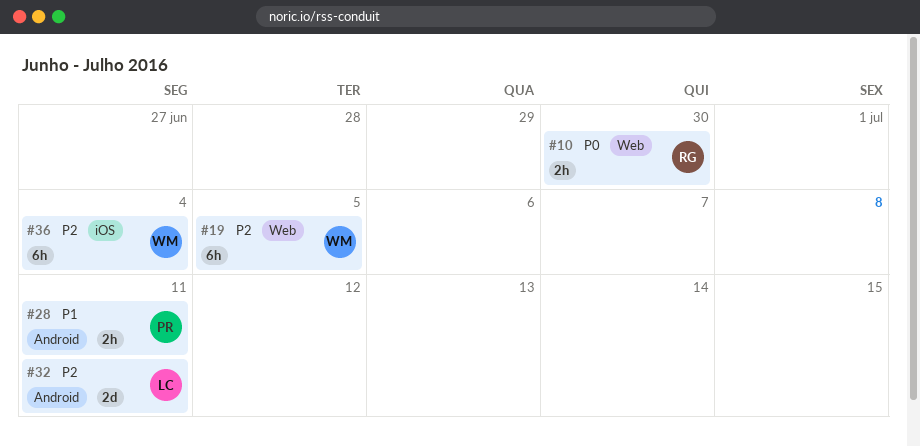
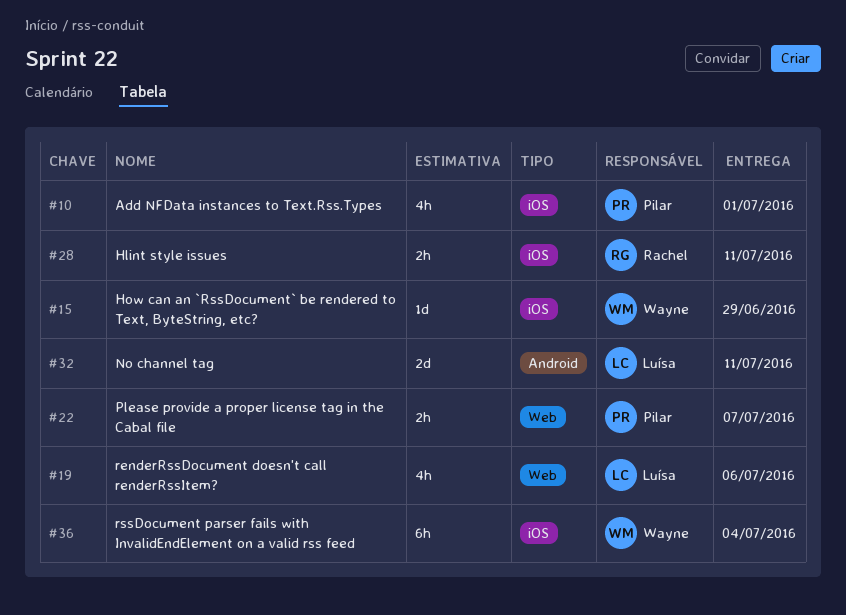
#10, owner: Rachel -> Pilar
#10, label: Web -> iOS
#10, estimate: 2h -> 4h
#10, due: Jun 30 -> Jul 1
#15: none -> present
#19, owner: Wayne -> Luísa
#19, estimate: 6h -> 4h
#19, due: Jul 5 -> Jul 6
#22: none -> present
#28, owner: Pilar -> Rachel
#28, label: Android -> iOS

